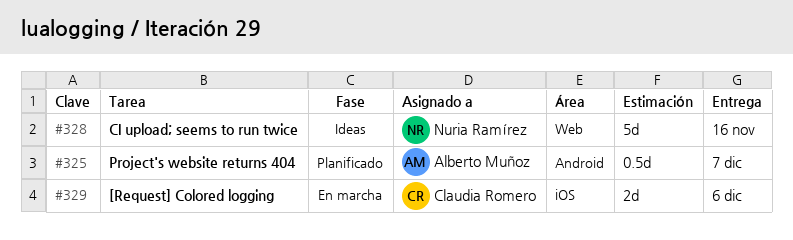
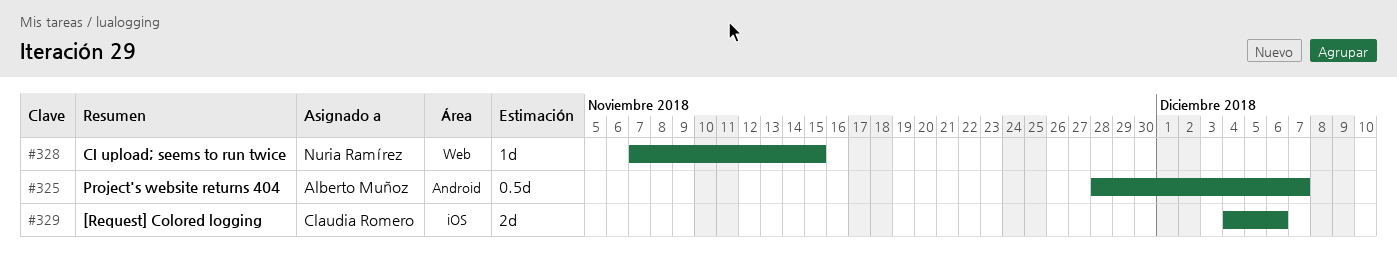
#328, estimate: 5d -> 1d
#328, due: Nov 16 -> Nov 15

